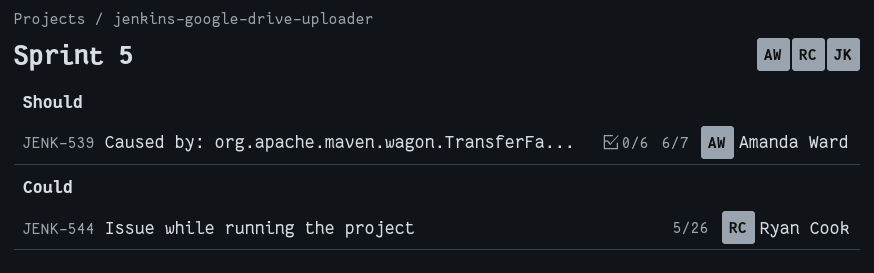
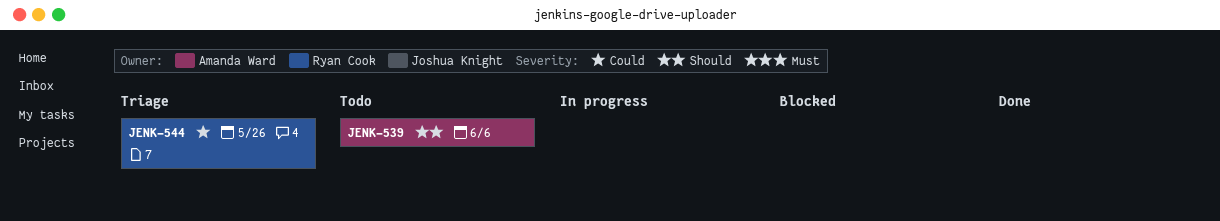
JENK-539, due: Jun 7 -> Jun 6

